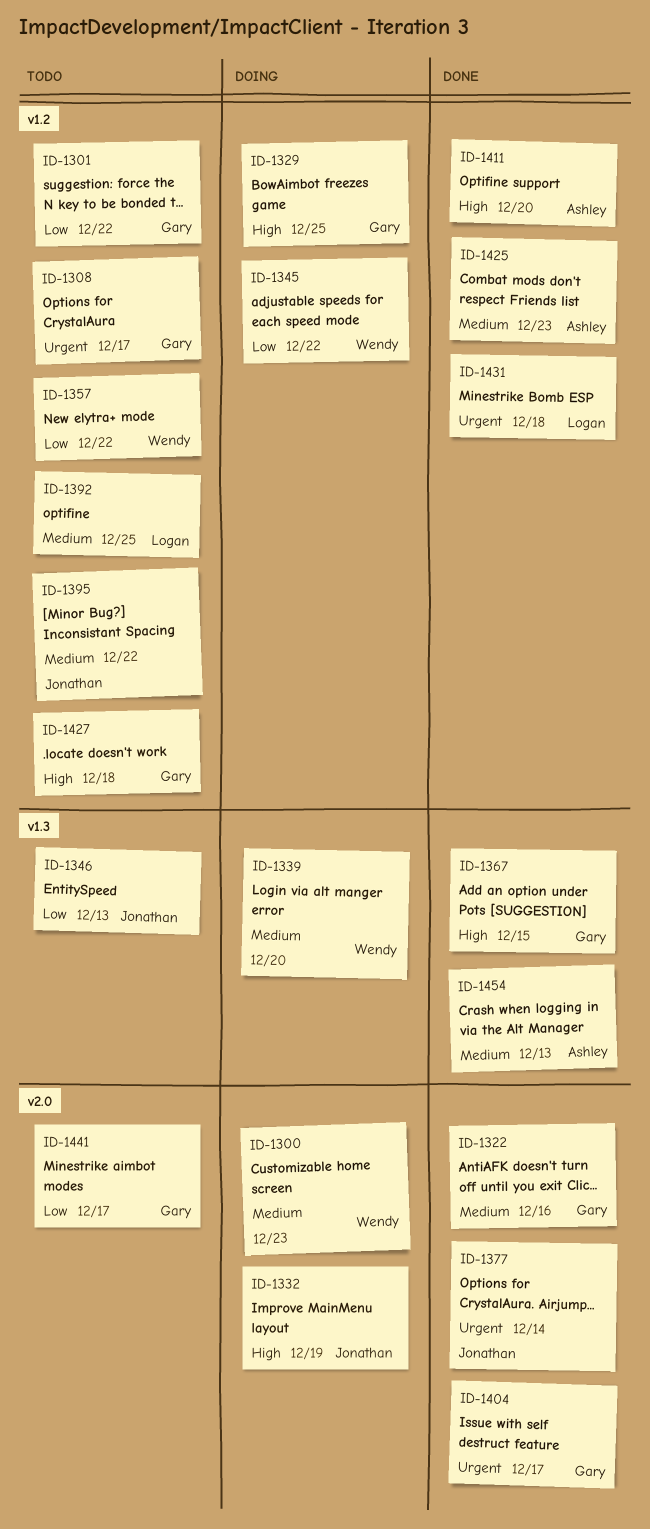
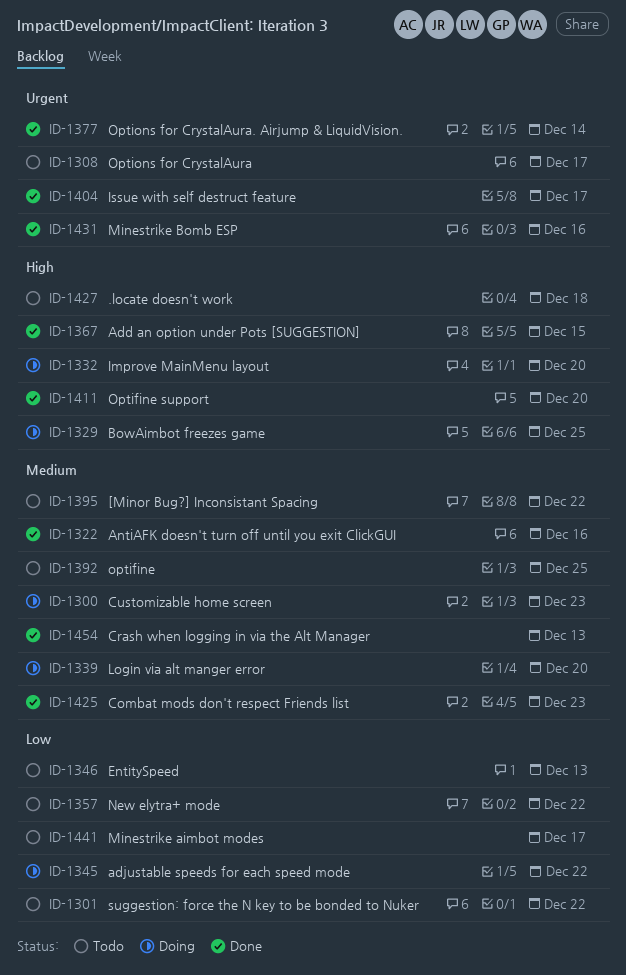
ID-1332, due: Dec 19 -> Dec 20
ID-1431, due: Dec 18 -> Dec 16

